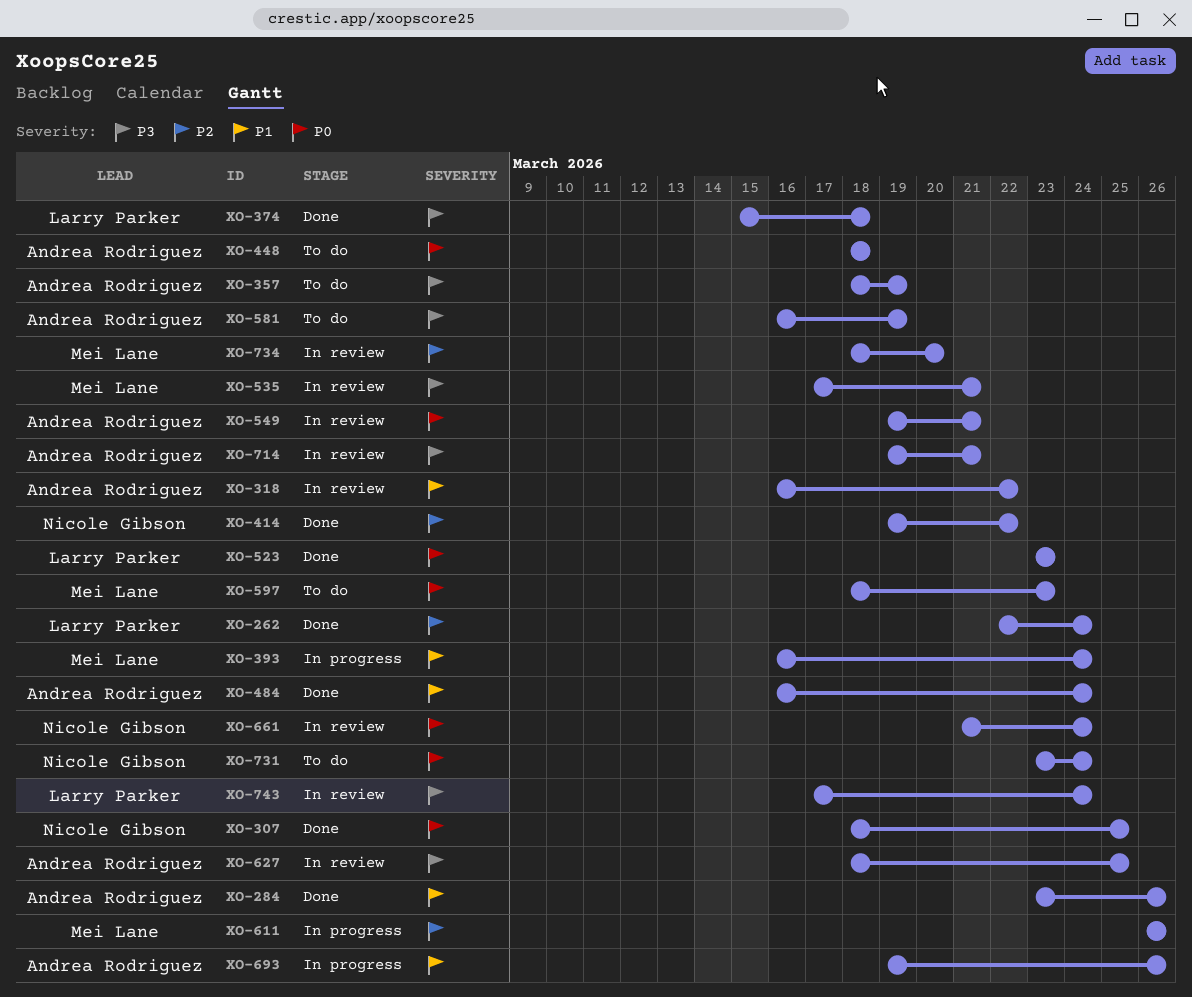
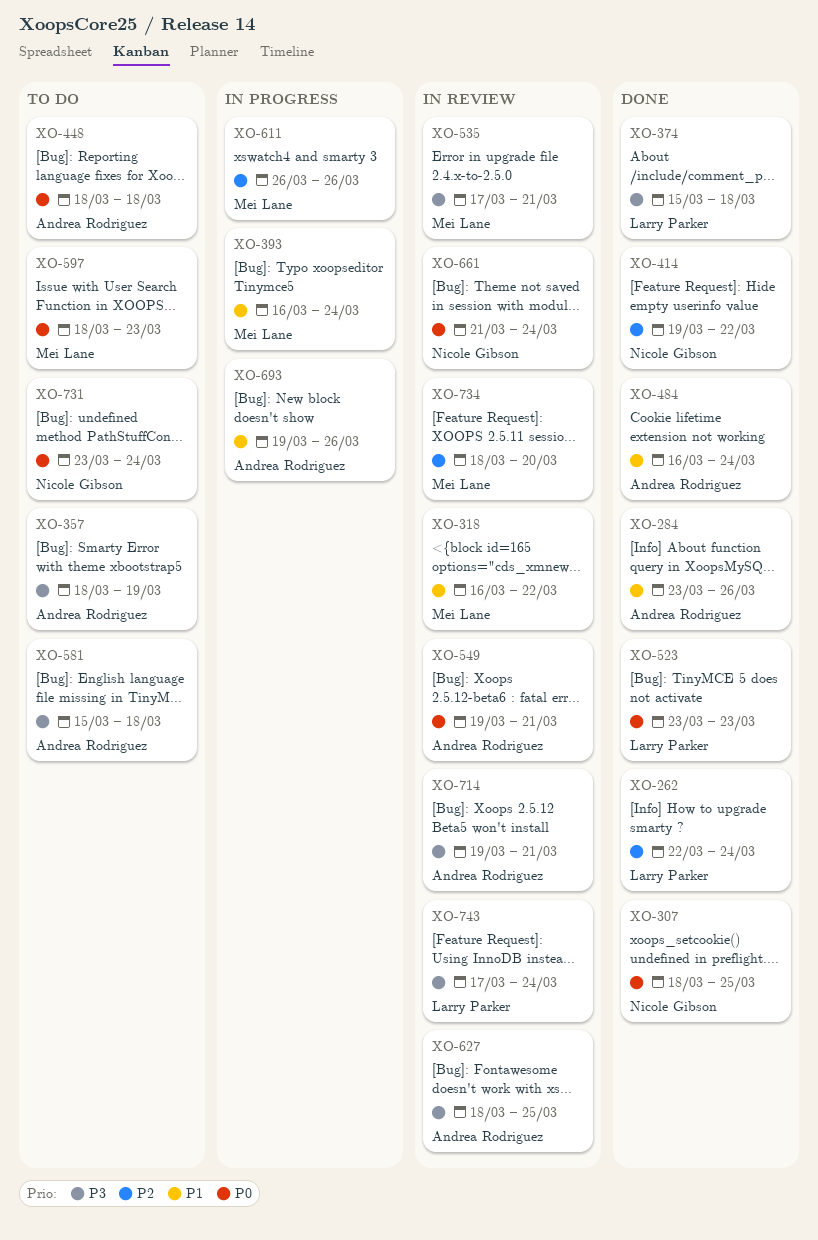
XO-318, owner: Andrea Rodriguez -> Mei Lane
XO-581, start: Mar 16 -> Mar 15
XO-581, due: Mar 19 -> Mar 18

